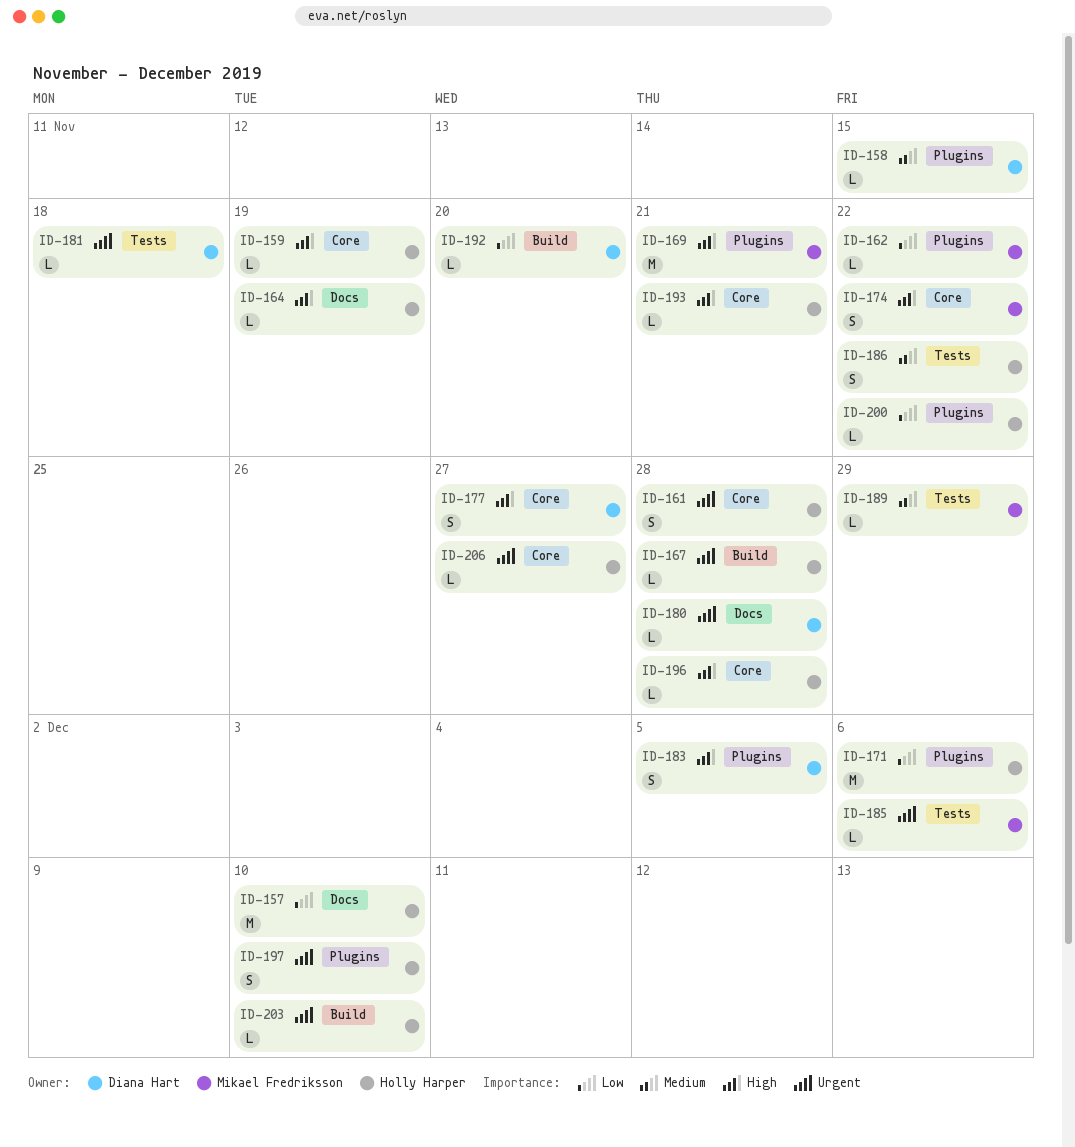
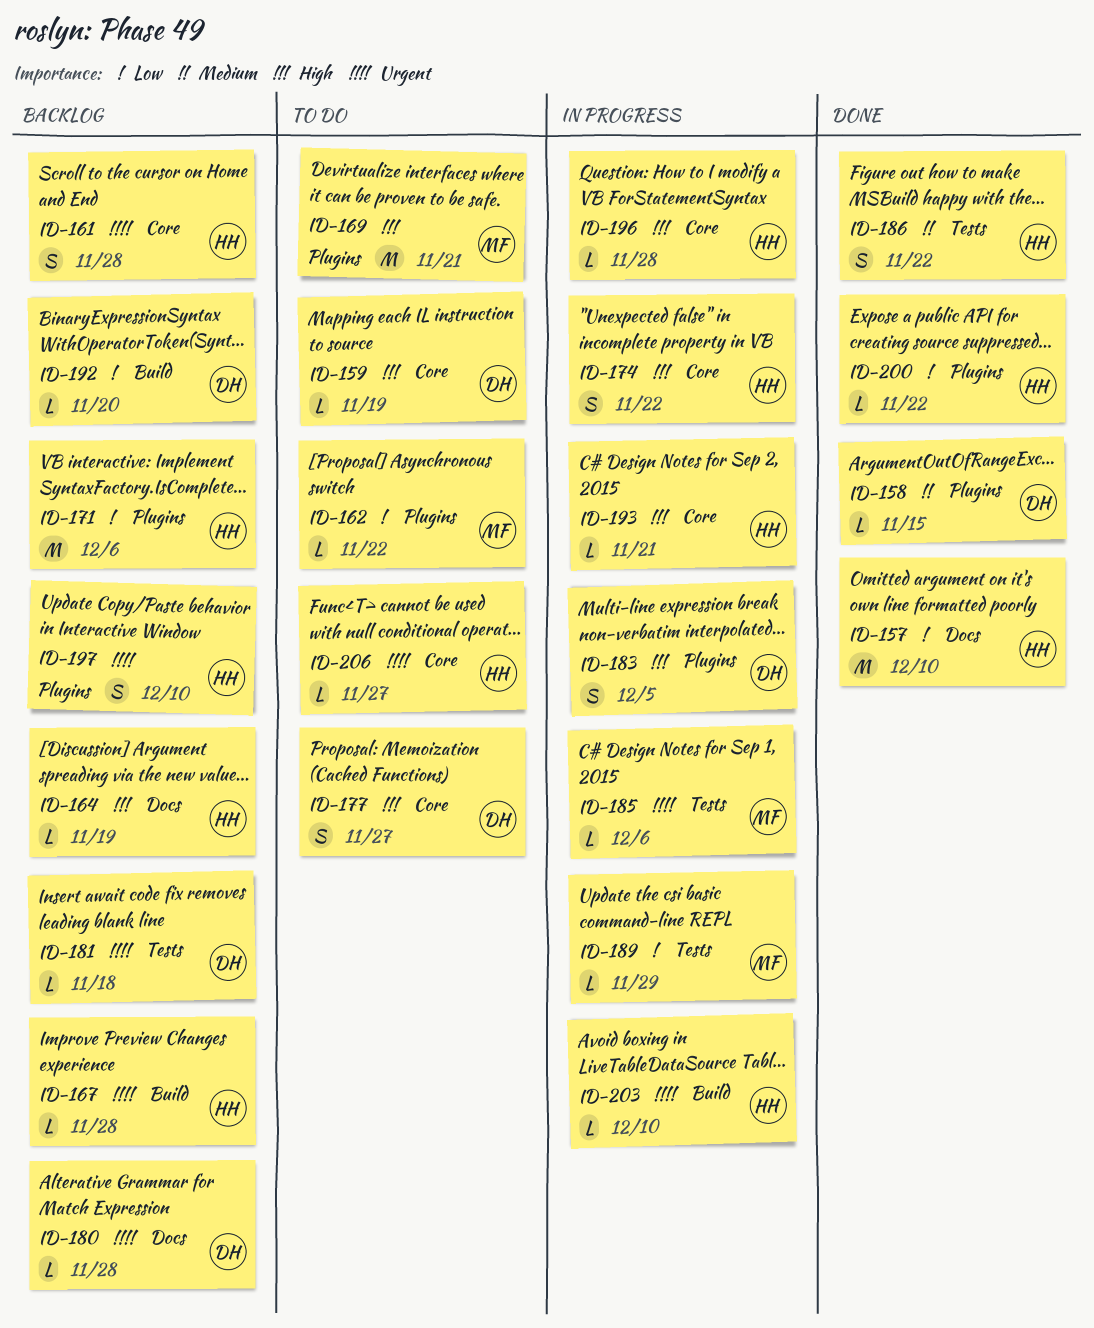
ID-159, owner: Holly Harper -> Diana Hart
ID-174, owner: Mikael Fredriksson -> Holly Harper
ID-189, priority: Medium -> Low

